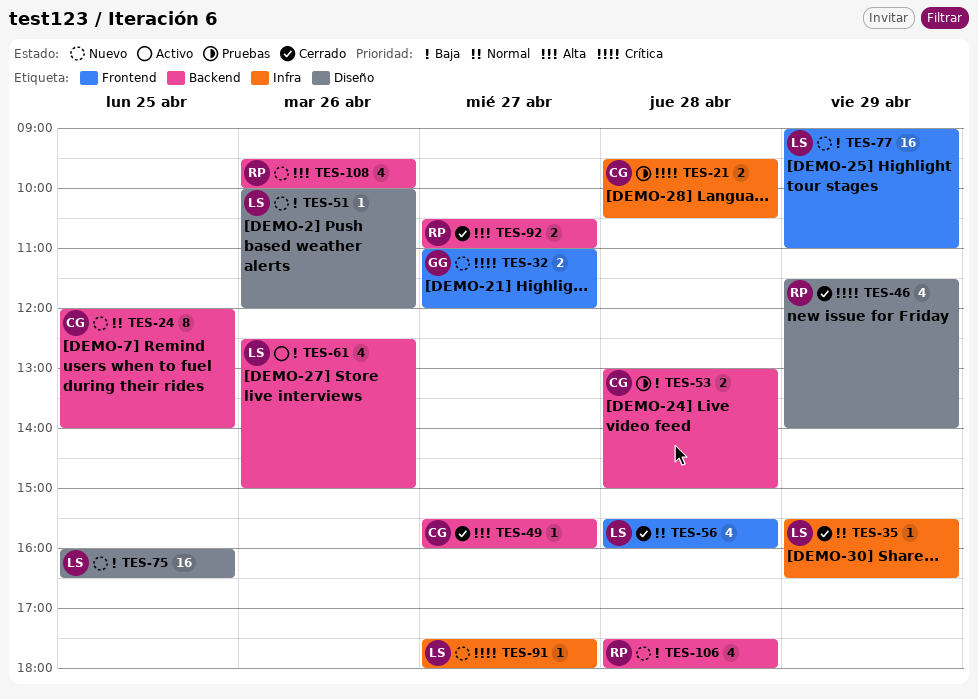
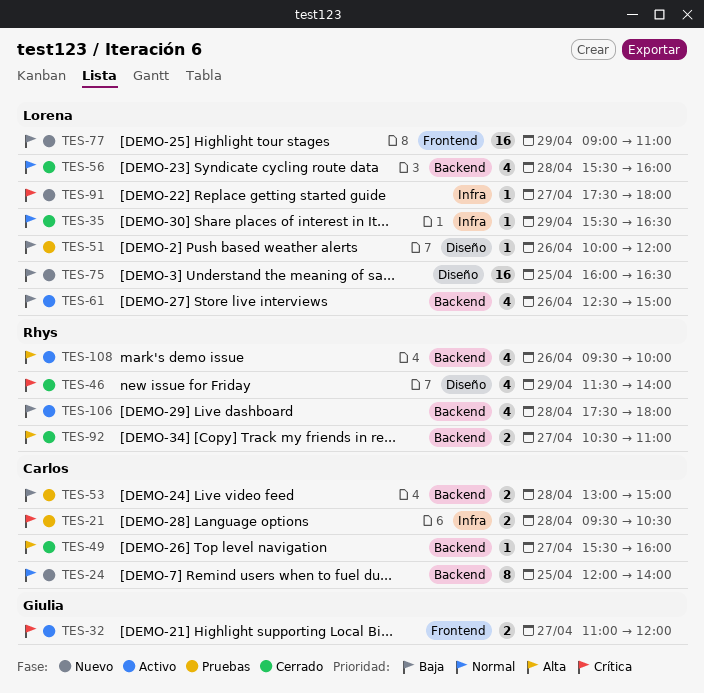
TES-32, status: Nuevo -> Activo
TES-51, status: Nuevo -> Pruebas
TES-56, label: Frontend -> Backend
TES-106, status: Nuevo -> Activo
TES-108, status: Nuevo -> Activo

